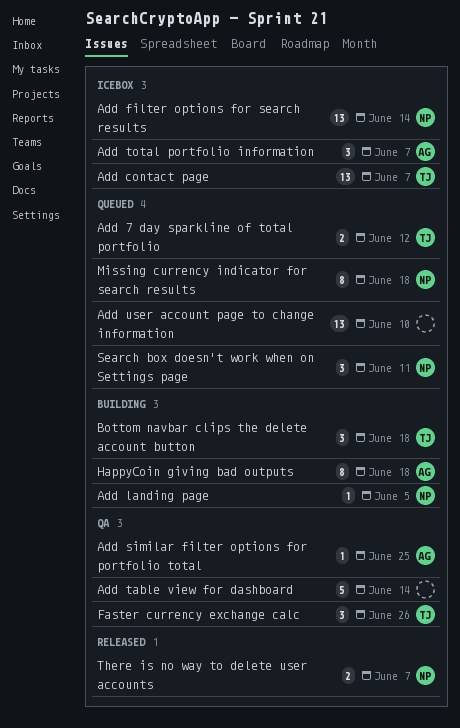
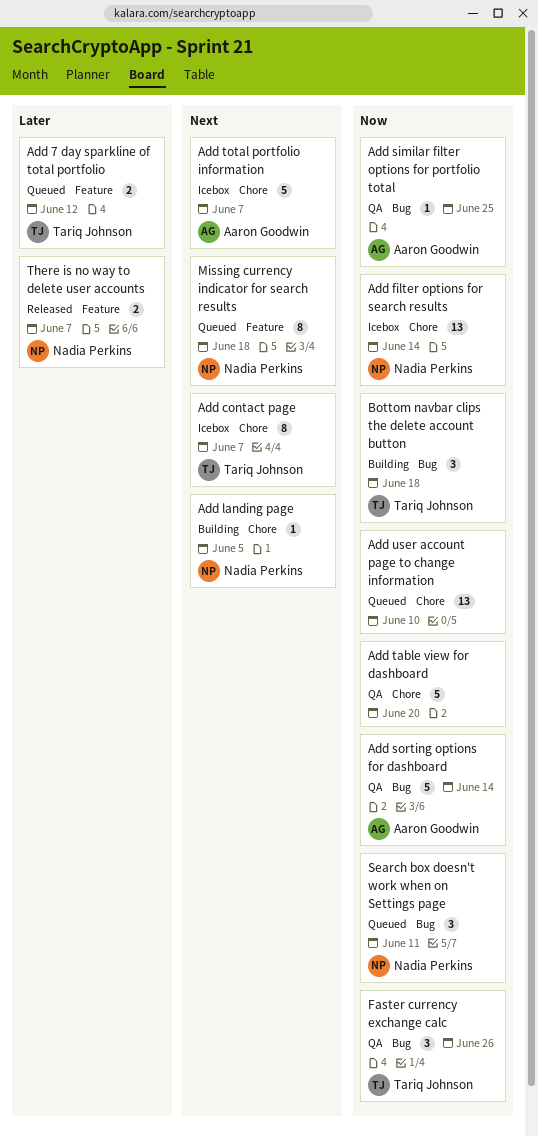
Add contact page, estimate: 13 -> 8
Add sorting options for dashboard: none -> present
Add table view for dashboard, due: Jun 14 -> Jun 20
Add total portfolio information, estimate: 3 -> 5
HappyCoin giving bad outputs: present -> none

